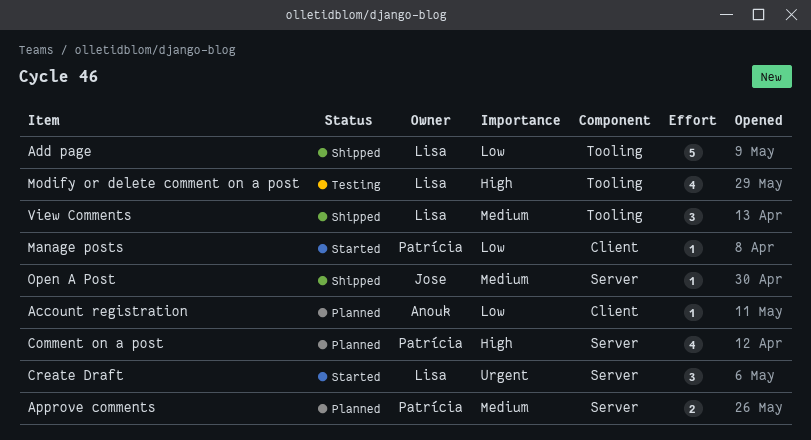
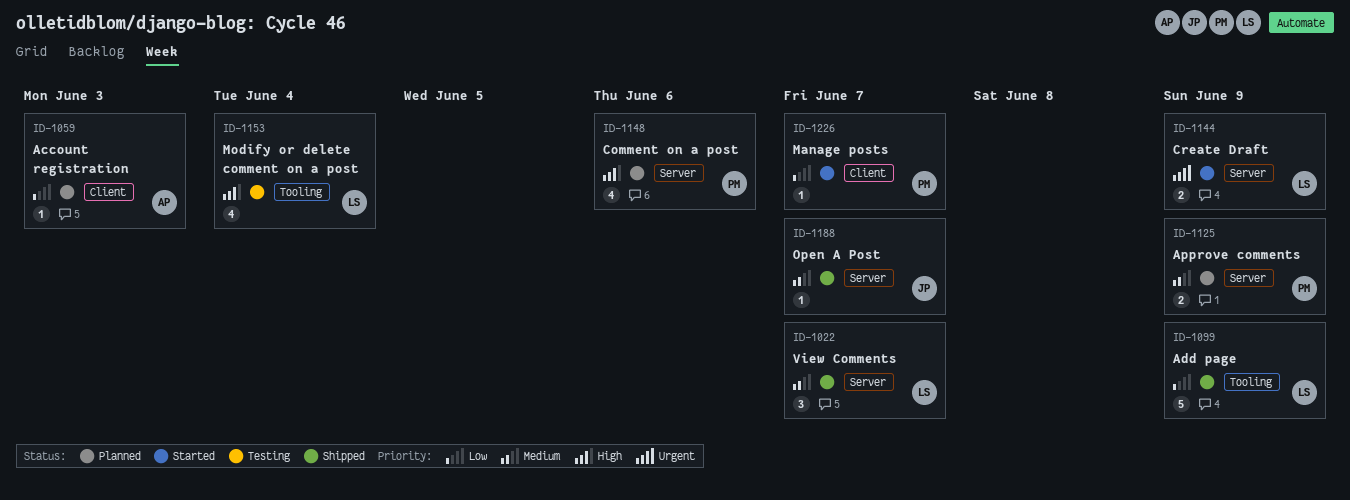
Create Draft, estimate: 3 -> 2
View Comments, label: Tooling -> Server

